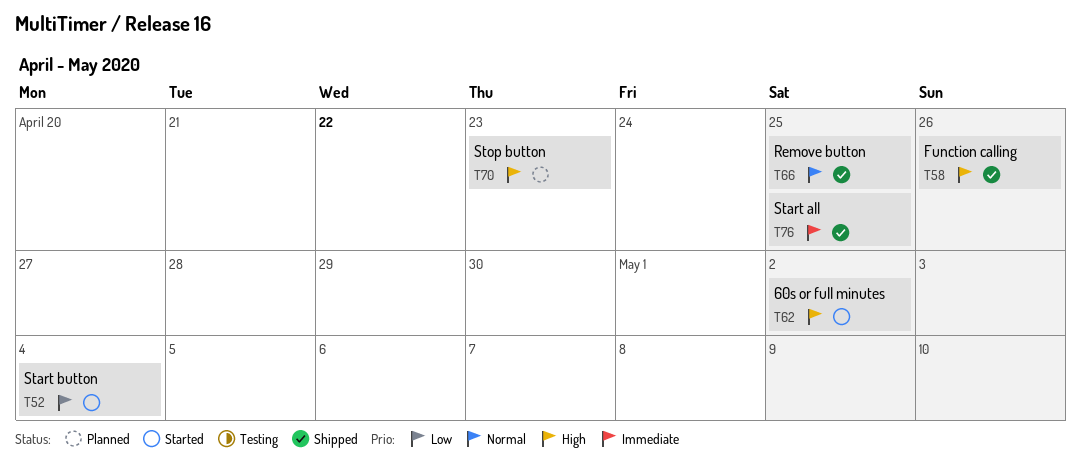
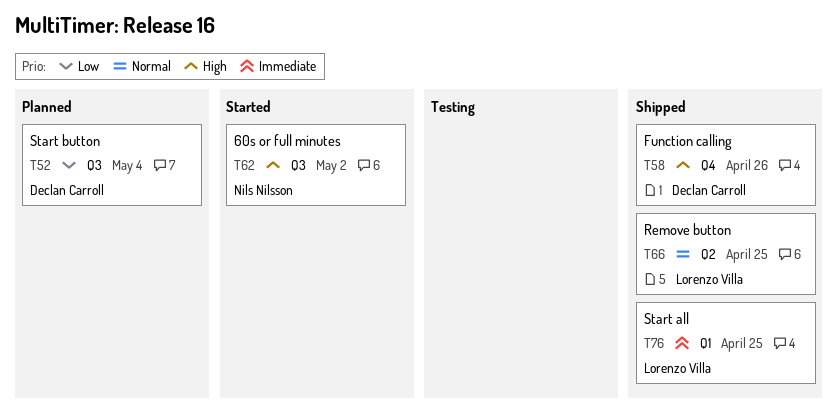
T52, status: Started -> Planned
T70: present -> none

